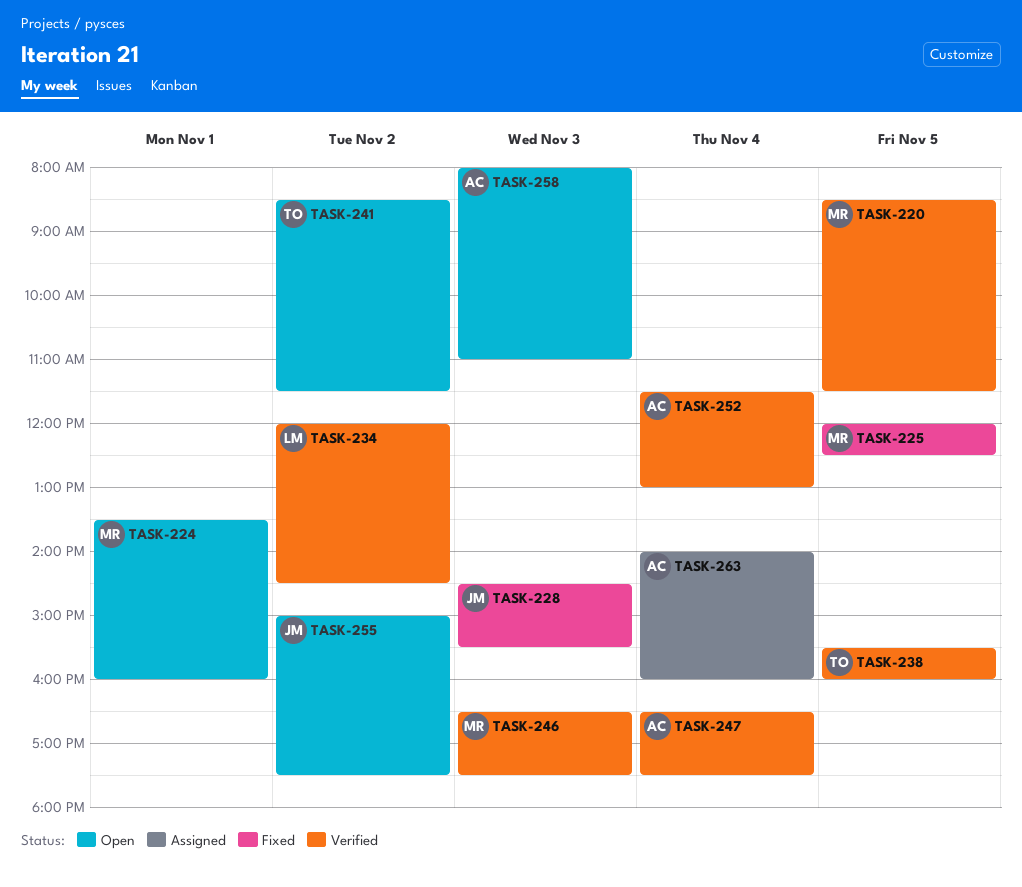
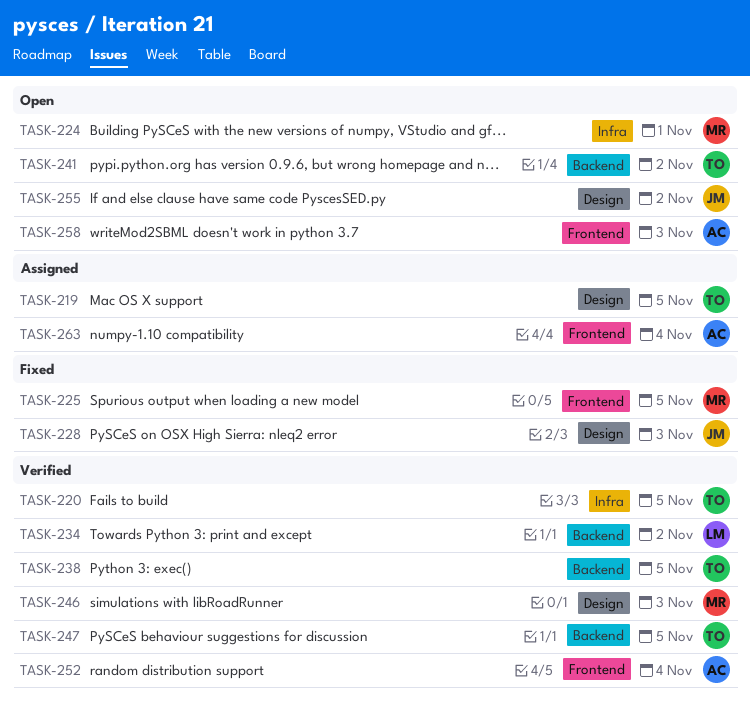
TASK-219: none -> present
TASK-220, owner: MR -> TO
TASK-247, owner: AC -> TO
TASK-247, day: Nov 4 -> Nov 5

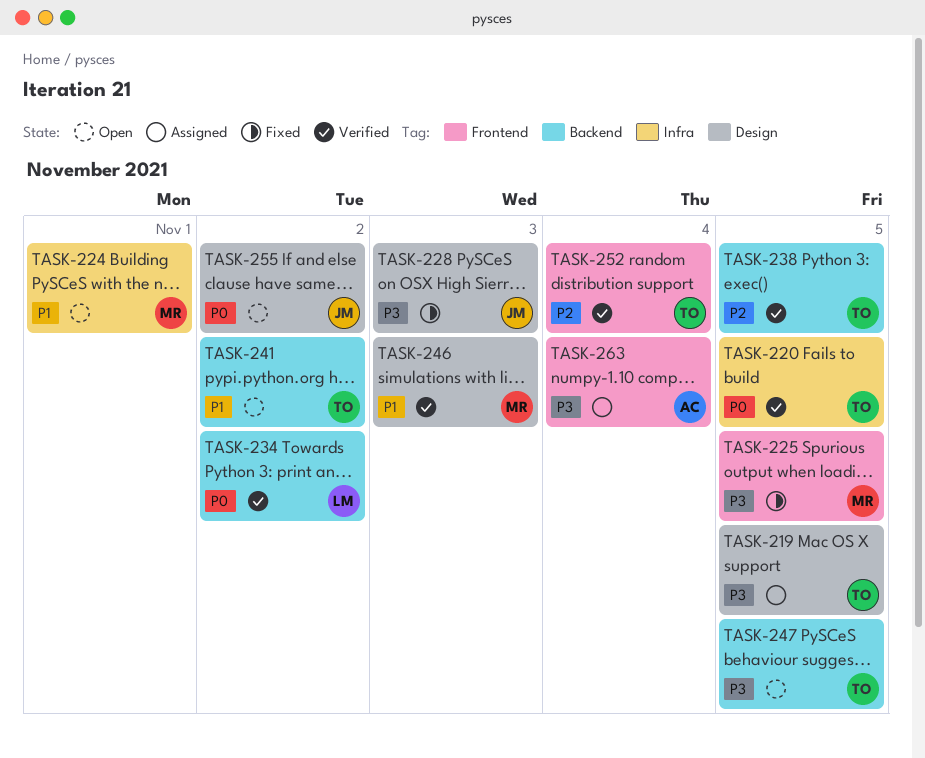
TASK-247, status: Verified -> Open
TASK-252, owner: AC -> TO
TASK-258: present -> none

